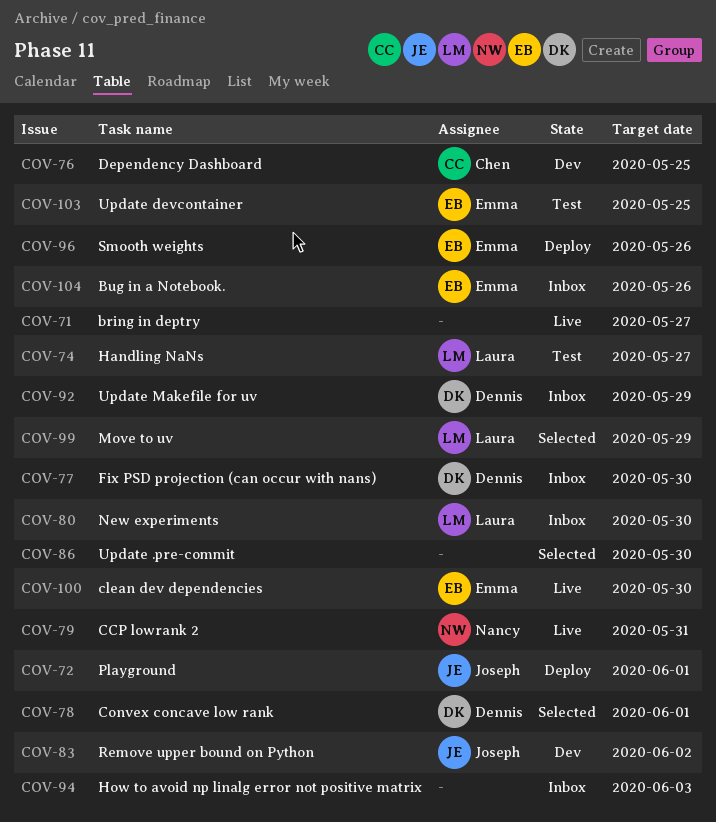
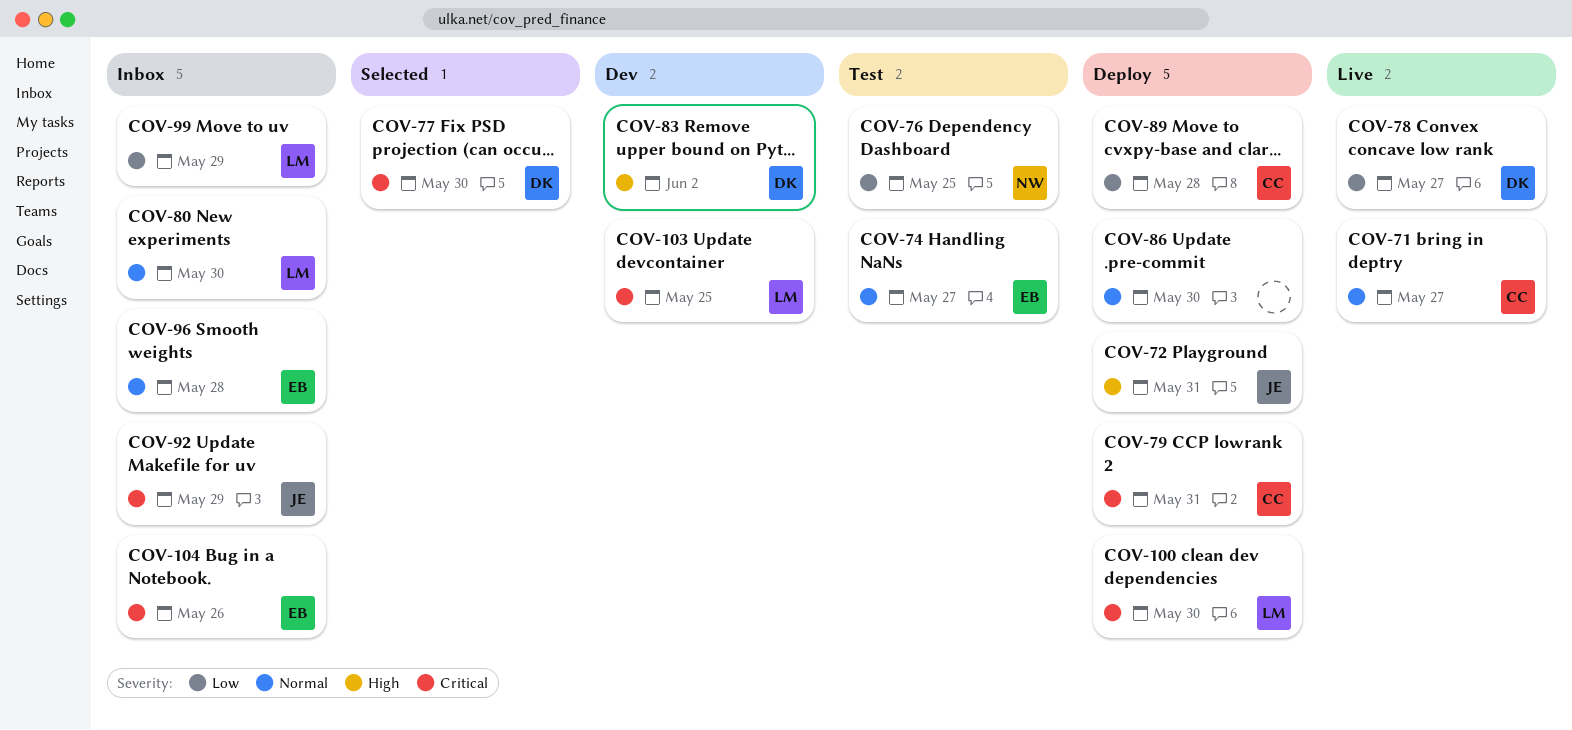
COV-71, owner: none -> Chen
COV-72, due: Jun 1 -> May 31
COV-74, owner: Laura -> Emma
COV-76, status: Dev -> Test
COV-76, owner: Chen -> Nancy
COV-77, status: Inbox -> Selected
COV-78, status: Selected -> Live
COV-78, due: Jun 1 -> May 27
COV-79, status: Live -> Deploy
COV-79, owner: Nancy -> Chen
COV-83, owner: Joseph -> Dennis
COV-86, status: Selected -> Deploy
COV-89: none -> present
COV-92, owner: Dennis -> Joseph
COV-94: present -> none
COV-96, status: Deploy -> Inbox
COV-96, due: May 26 -> May 28
COV-99, status: Selected -> Inbox
COV-100, status: Live -> Deploy
COV-100, owner: Emma -> Laura
COV-103, status: Test -> Dev
COV-103, owner: Emma -> Laura

